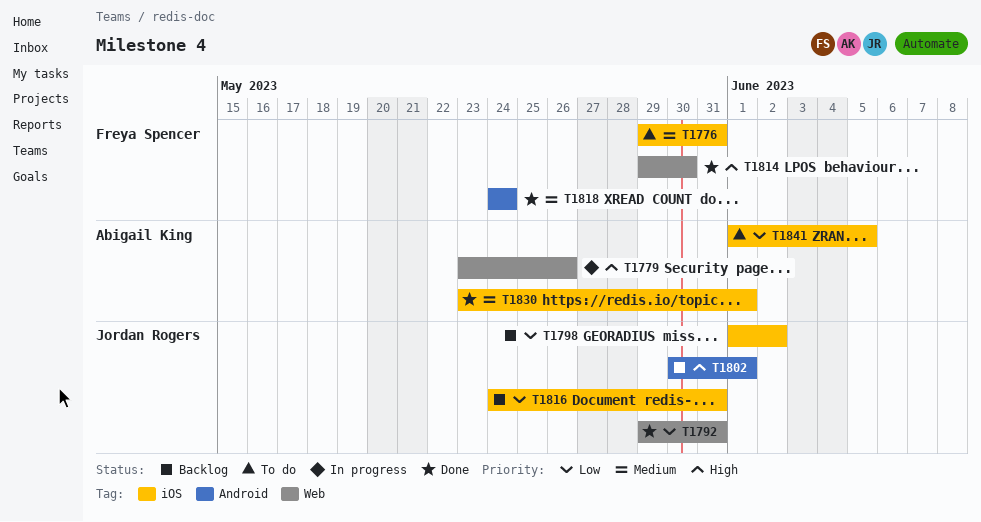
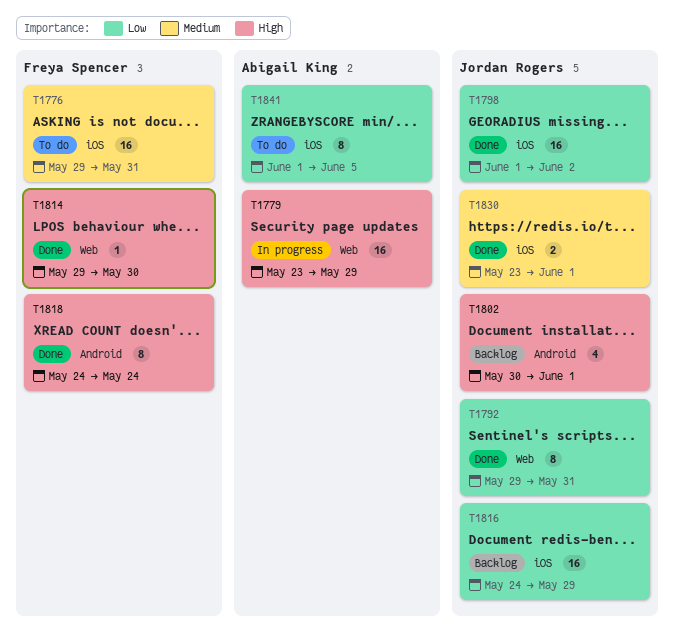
T1779, due: May 26 -> May 29
T1798, status: Backlog -> Done
T1816, due: May 31 -> May 29
T1818, priority: Medium -> High
T1830, owner: Abigail King -> Jordan Rogers

